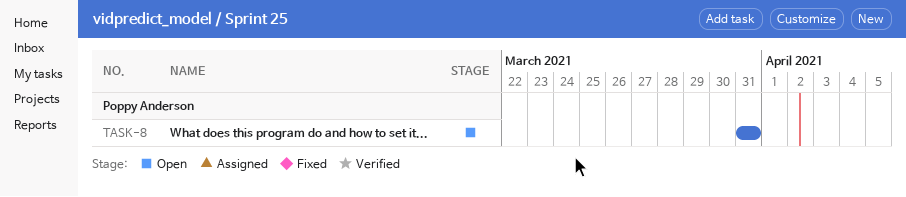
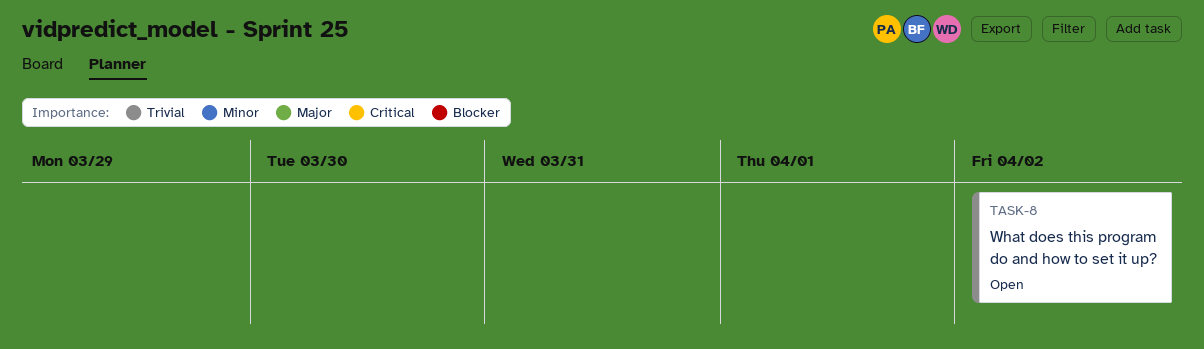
TASK-8, due: Mar 31 -> Apr 2

